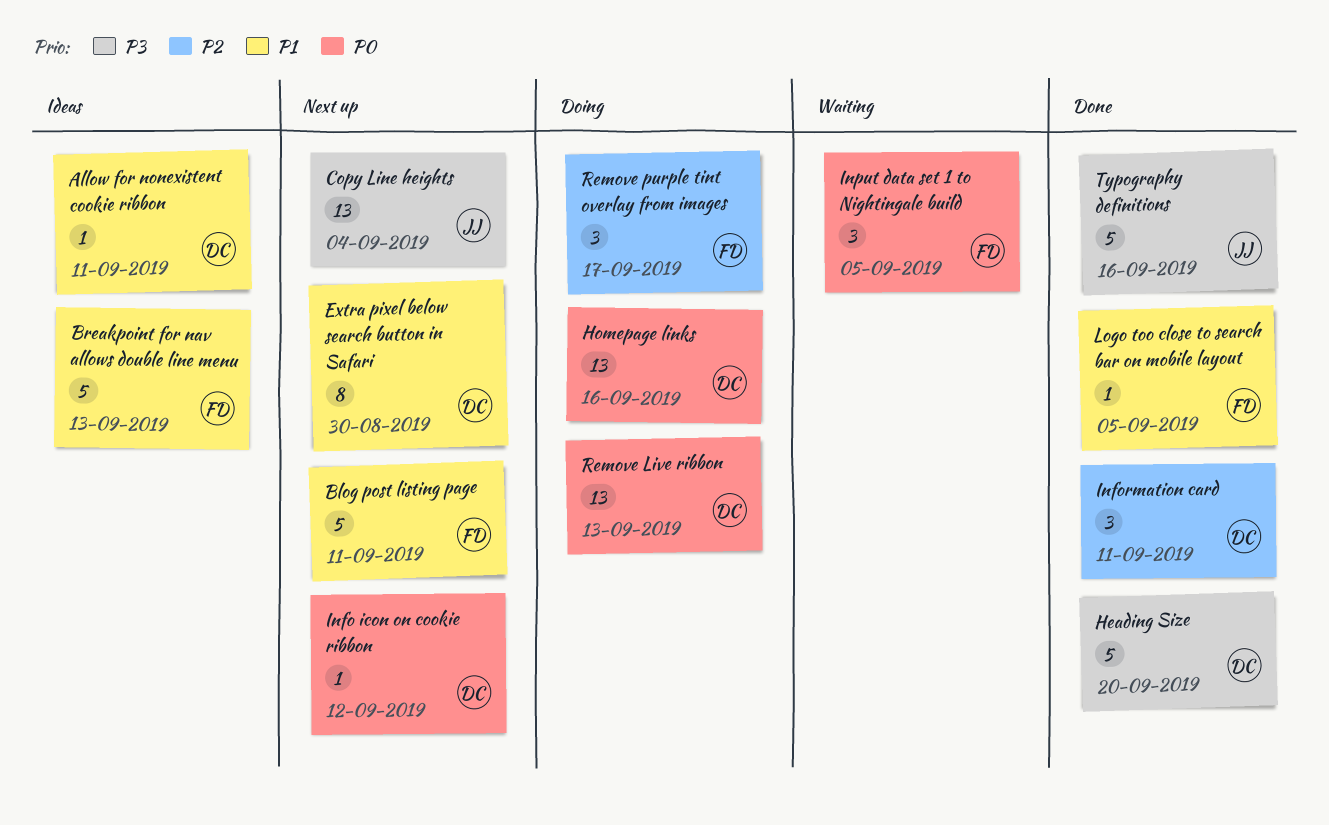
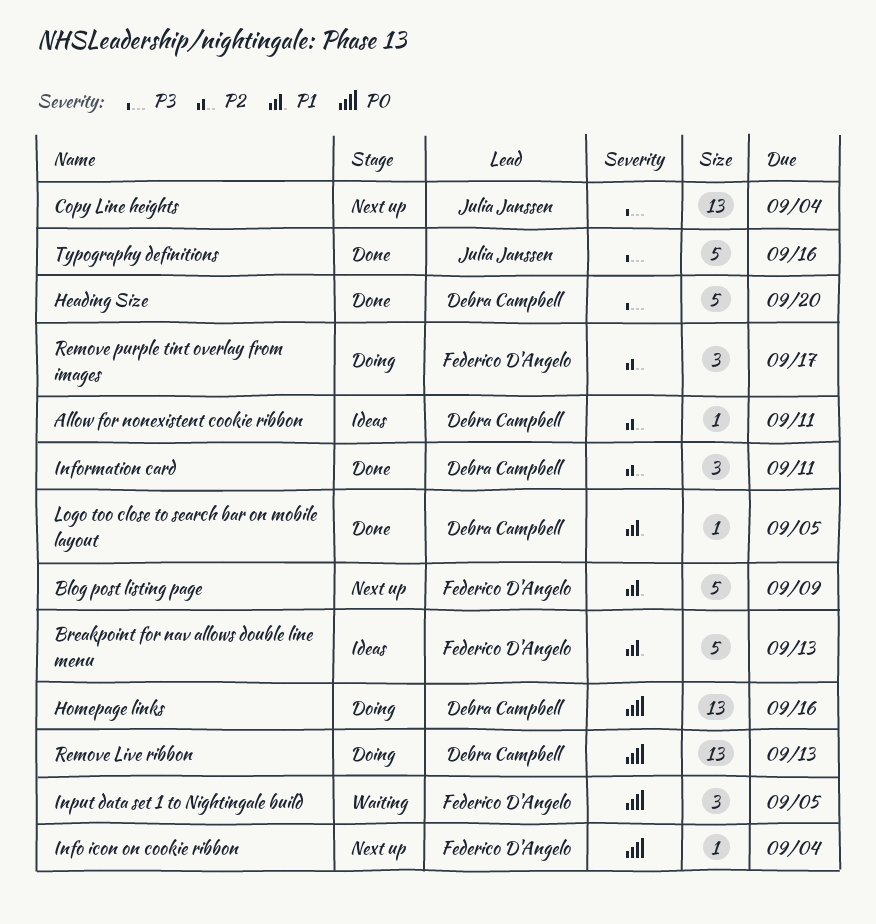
Allow for nonexistent cookie ribbon, priority: P1 -> P2
Blog post listing page, due: Sep 11 -> Sep 9
Extra pixel below search button in Safari: present -> none
Info icon on cookie ribbon, owner: Debra Campbell -> Federico D'Angelo
Info icon on cookie ribbon, due: Sep 12 -> Sep 4
Logo too close to search bar on mobile layout, owner: Federico D'Angelo -> Debra Campbell

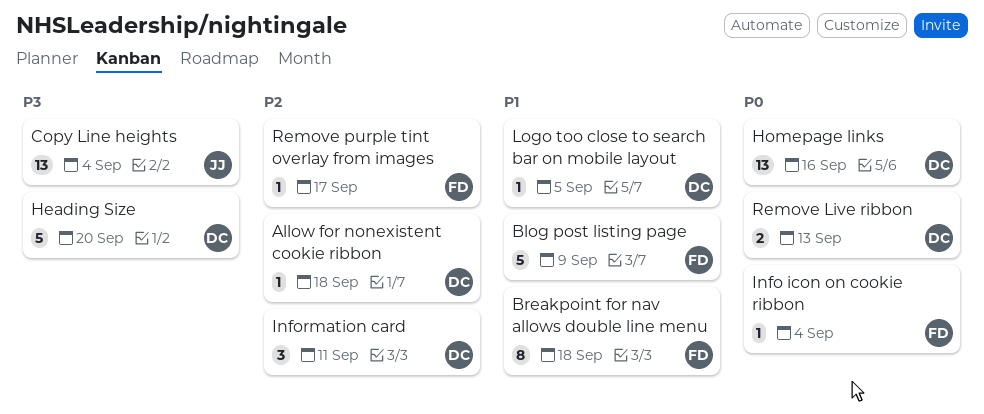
Allow for nonexistent cookie ribbon, due: Sep 11 -> Sep 18
Breakpoint for nav allows double line menu, estimate: 5 -> 8
Breakpoint for nav allows double line menu, due: Sep 13 -> Sep 18
Input data set 1 to Nightingale build: present -> none
Remove Live ribbon, estimate: 13 -> 2
Remove purple tint overlay from images, estimate: 3 -> 1
Typography definitions: present -> none

